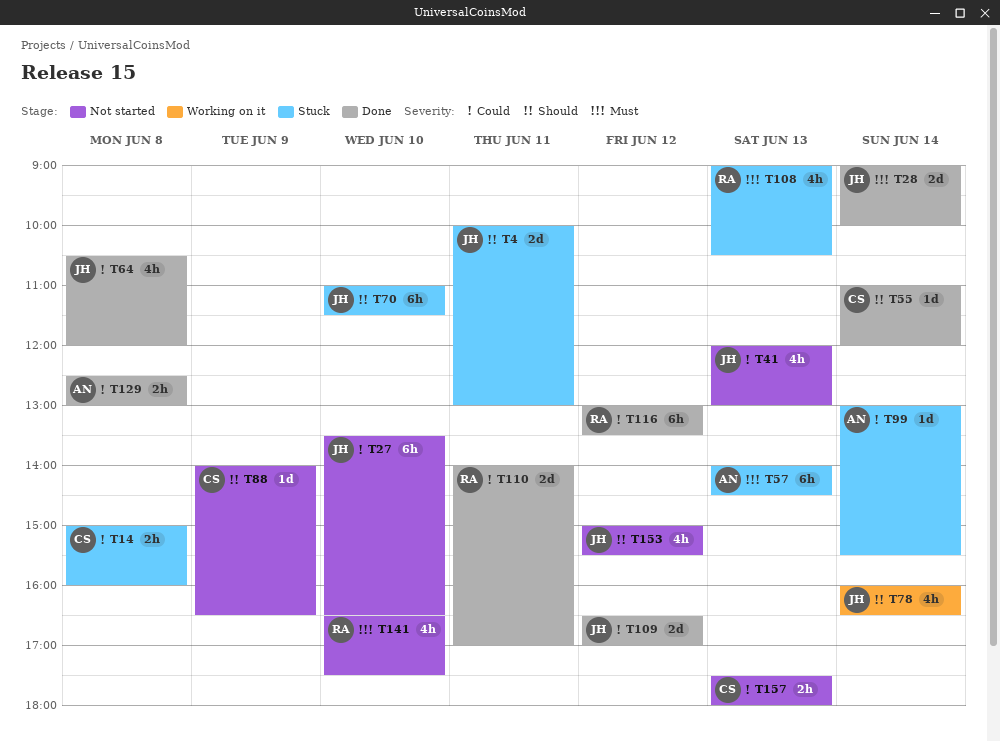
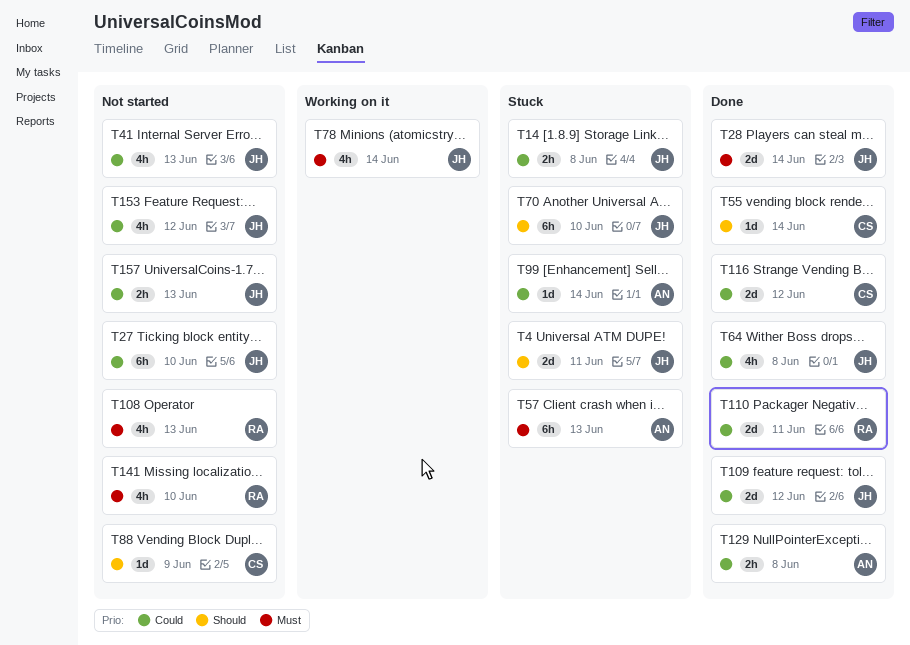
T14, owner: CS -> JH
T78, priority: Should -> Must
T108, status: Stuck -> Not started
T116, owner: RA -> CS
T116, estimate: 6h -> 2d
T153, priority: Should -> Could
T157, owner: CS -> JH

